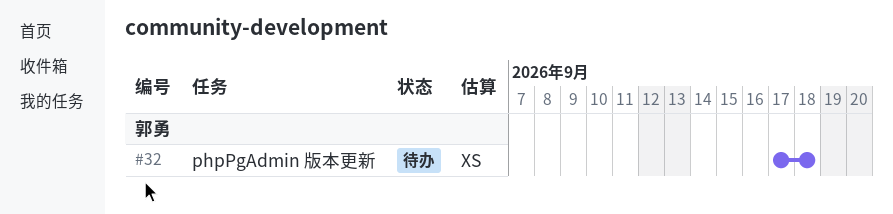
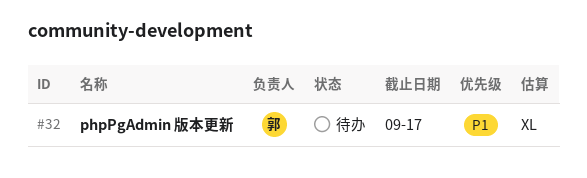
#32, estimate: XS -> XL
#32, due: Sep 18 -> Sep 17

